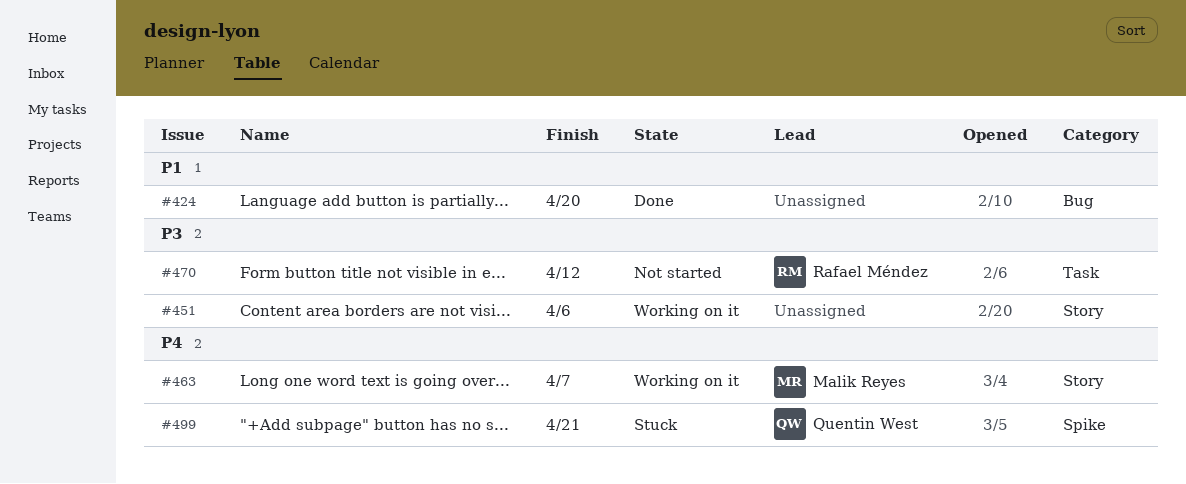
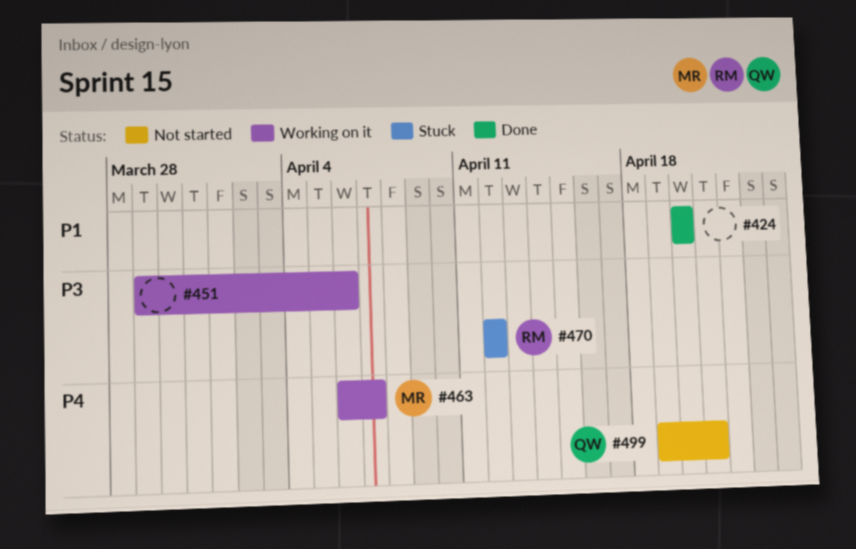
#470, status: Not started -> Stuck
#499, status: Stuck -> Not started

